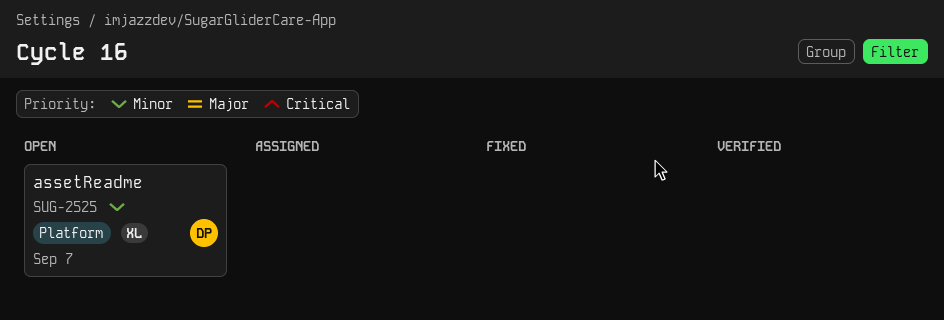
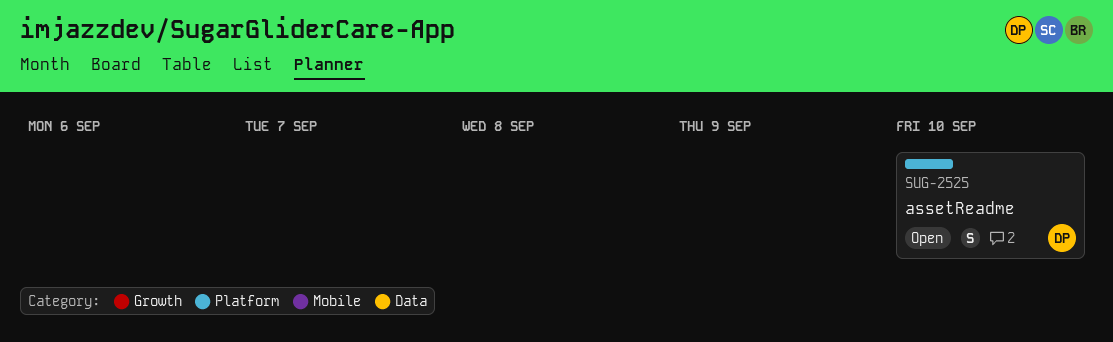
SUG-2525, estimate: XL -> S
SUG-2525, due: Sep 7 -> Sep 10

